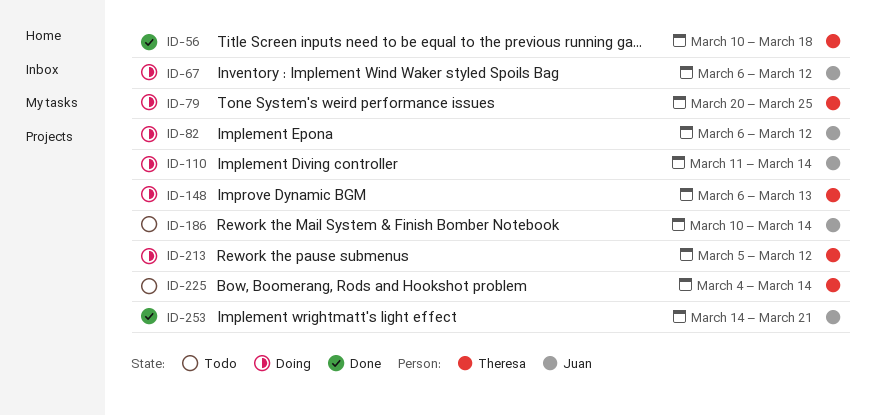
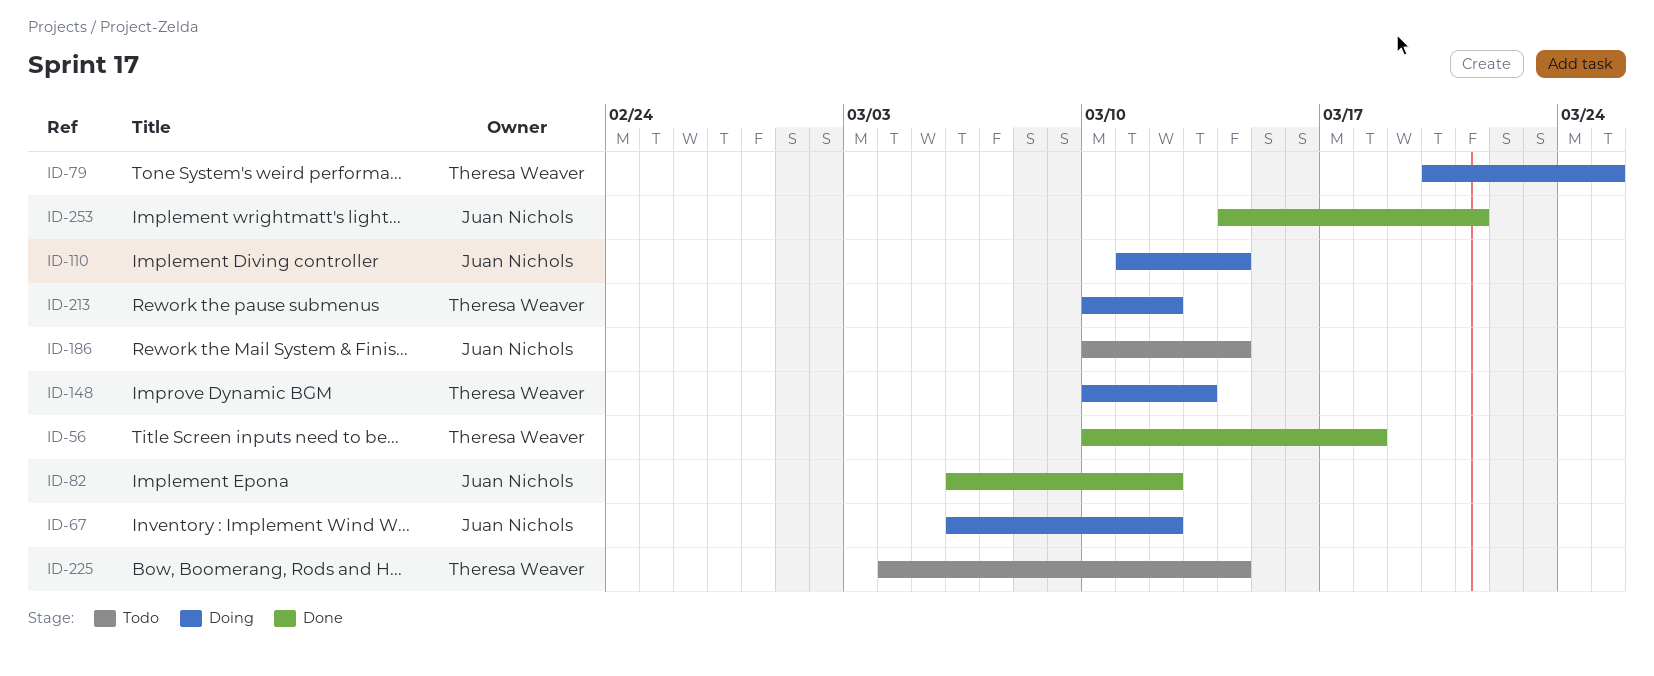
ID-82, status: Doing -> Done
ID-148, start: Mar 6 -> Mar 10
ID-213, start: Mar 5 -> Mar 10

